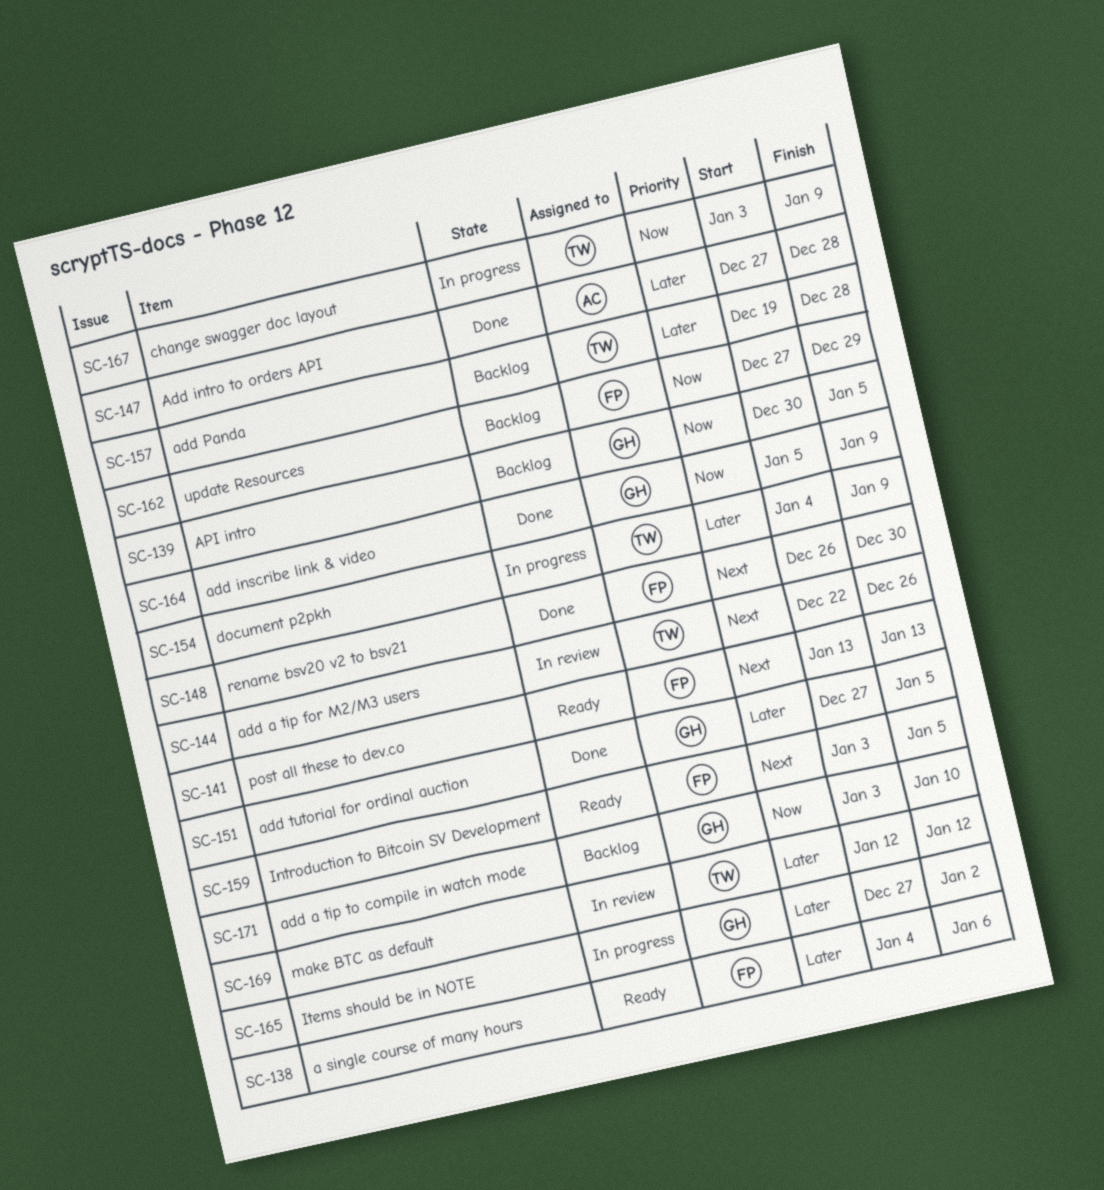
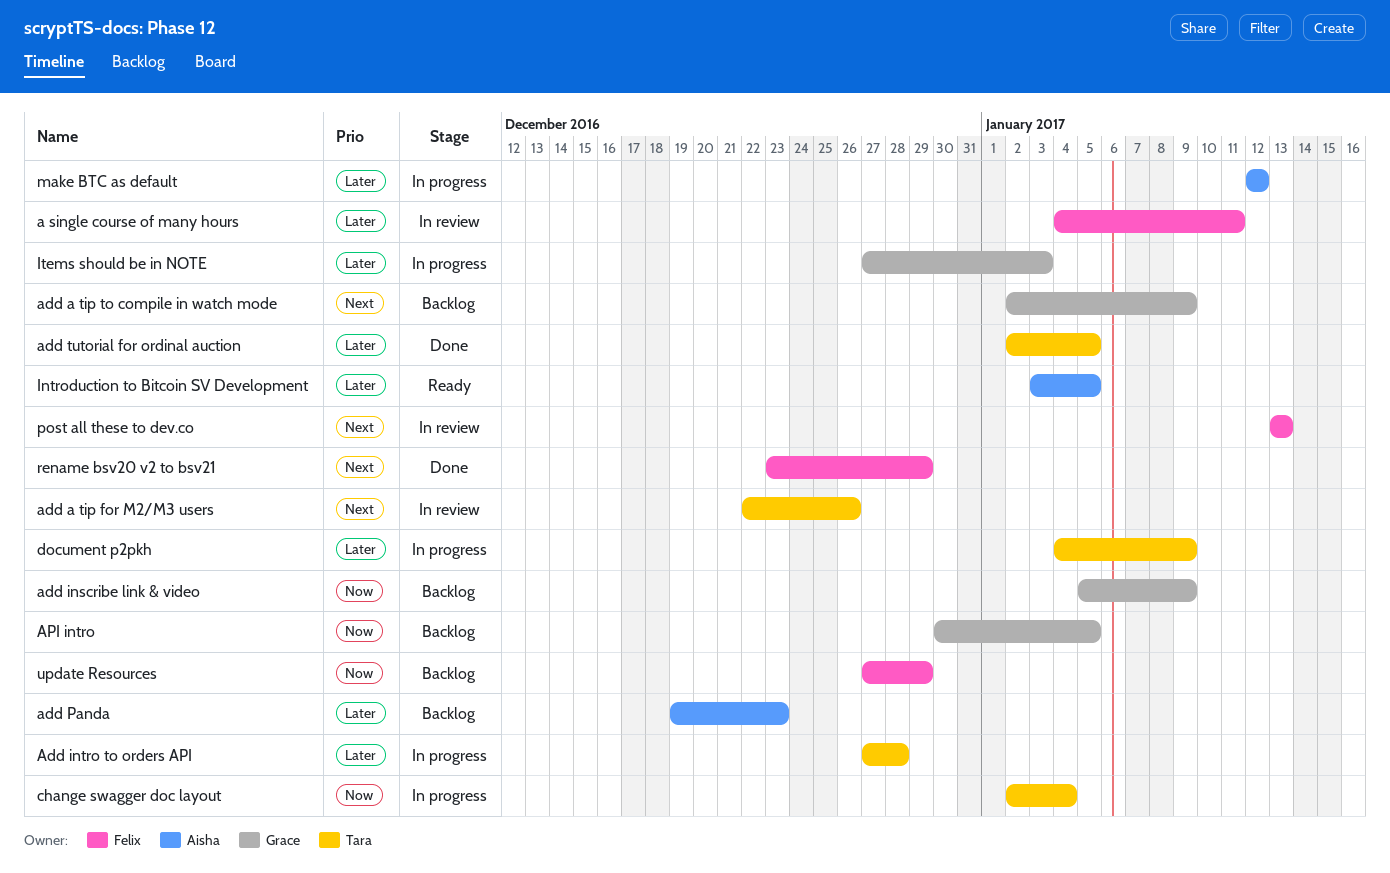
a single course of many hours, status: Ready -> In review
a single course of many hours, due: Jan 6 -> Jan 11
add a tip to compile in watch mode, priority: Now -> Next
add a tip to compile in watch mode, start: Jan 3 -> Jan 2
add a tip to compile in watch mode, due: Jan 10 -> Jan 9
add inscribe link & video, status: Done -> Backlog
Add intro to orders API, status: Done -> In progress
Add intro to orders API, owner: Aisha -> Tara
add Panda, owner: Tara -> Aisha
add Panda, due: Dec 28 -> Dec 23
add tutorial for ordinal auction, owner: Grace -> Tara
add tutorial for ordinal auction, start: Dec 27 -> Jan 2
change swagger doc layout, start: Jan 3 -> Jan 2
change swagger doc layout, due: Jan 9 -> Jan 4
Introduction to Bitcoin SV Development, owner: Felix -> Aisha
Introduction to Bitcoin SV Development, priority: Next -> Later
Items should be in NOTE, due: Jan 2 -> Jan 3
make BTC as default, status: In review -> In progress
make BTC as default, owner: Tara -> Aisha
post all these to dev.co, status: Ready -> In review
rename bsv20 v2 to bsv21, start: Dec 26 -> Dec 23
rename bsv20 v2 to bsv21, due: Dec 30 -> Dec 29

